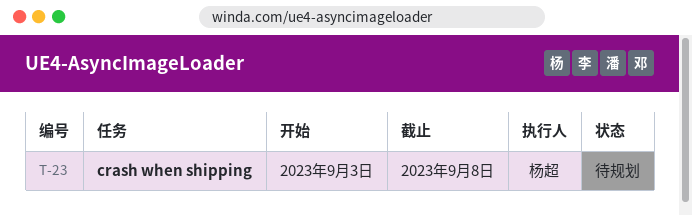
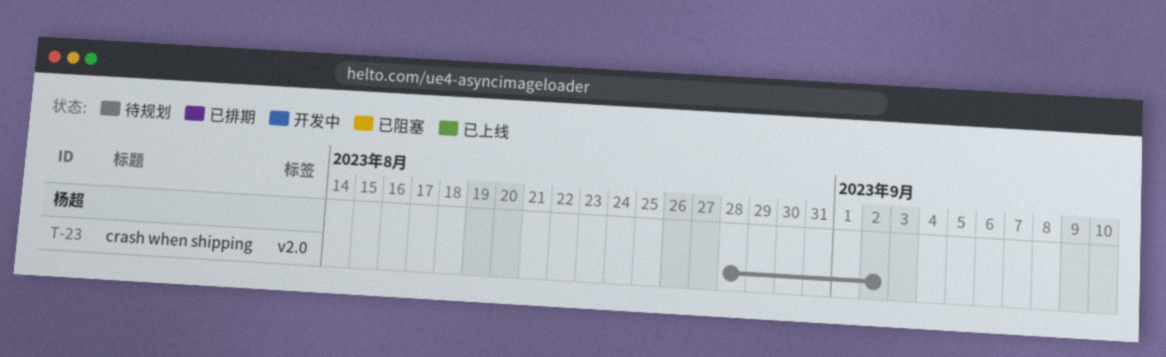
T-23, start: Sep 3 -> Aug 28
T-23, due: Sep 8 -> Sep 2

